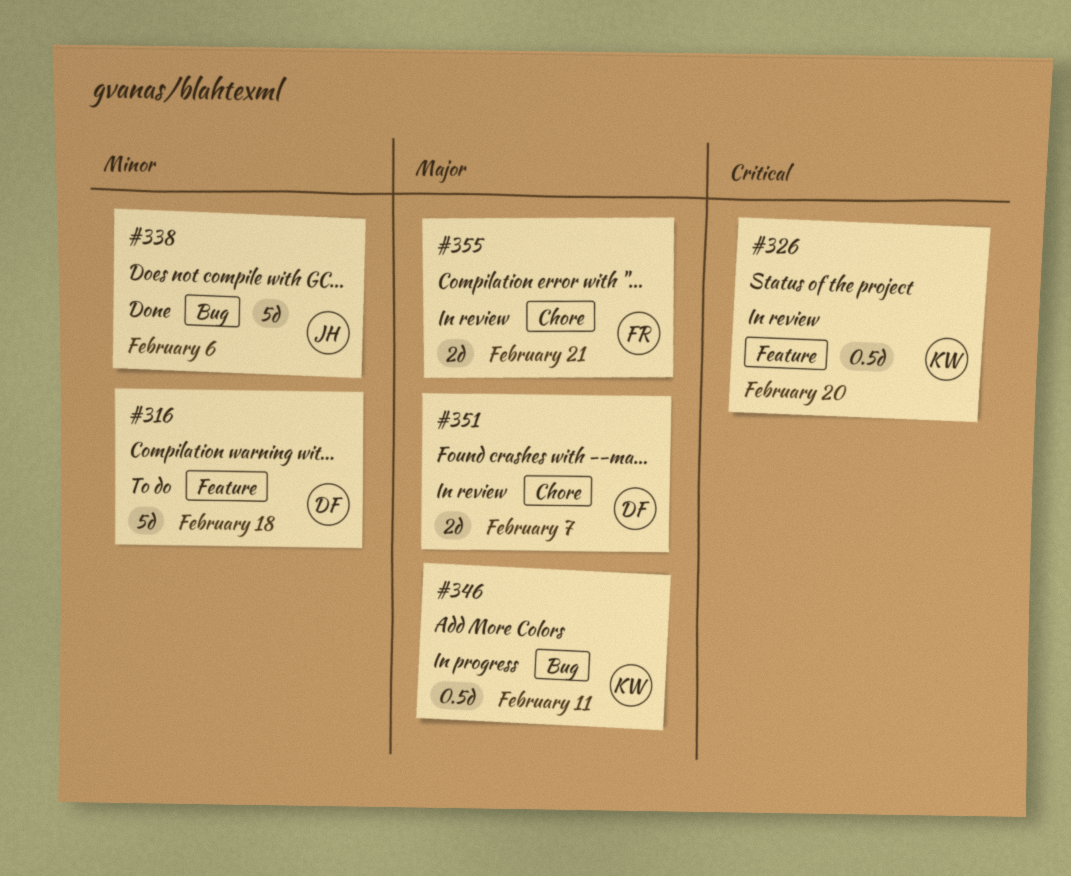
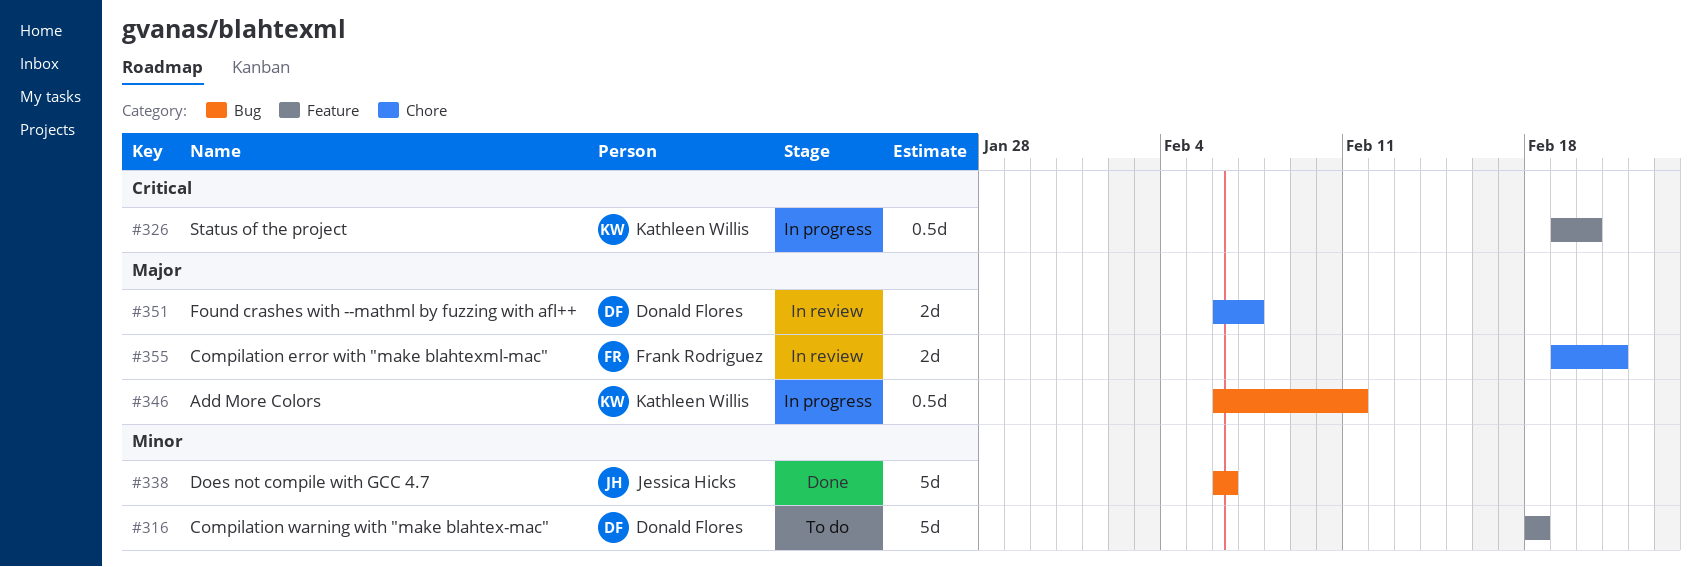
#326, status: In review -> In progress

